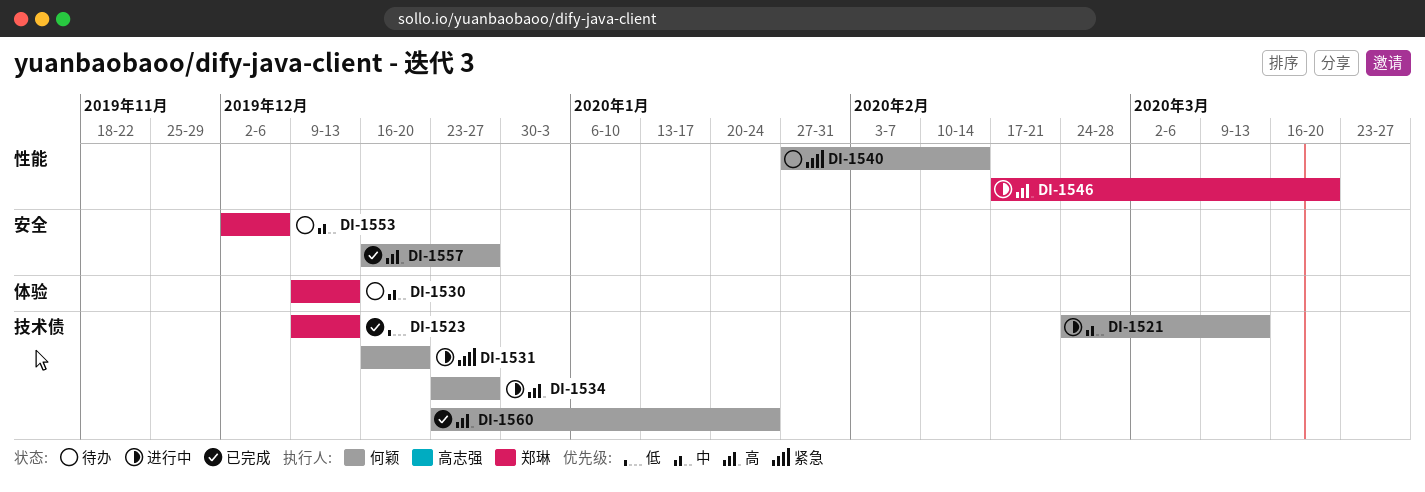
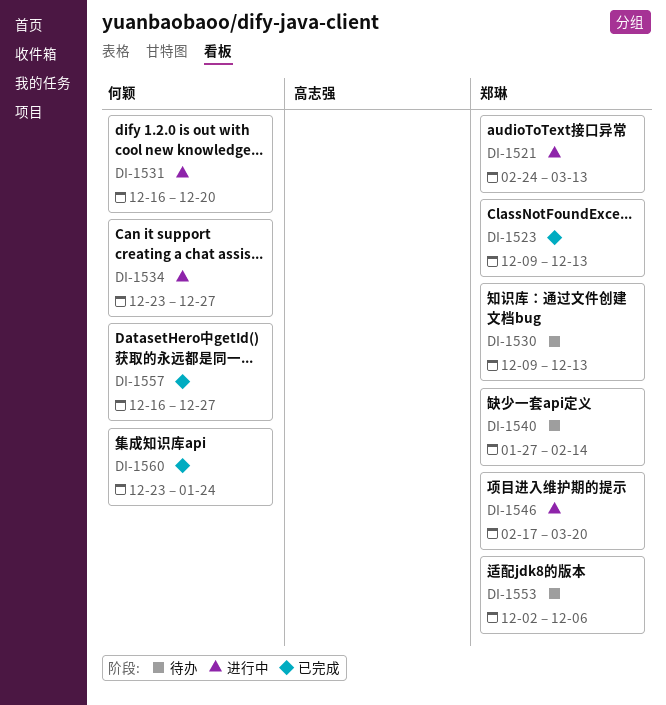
DI-1521, owner: 何颖 -> 郑琳
DI-1540, owner: 何颖 -> 郑琳

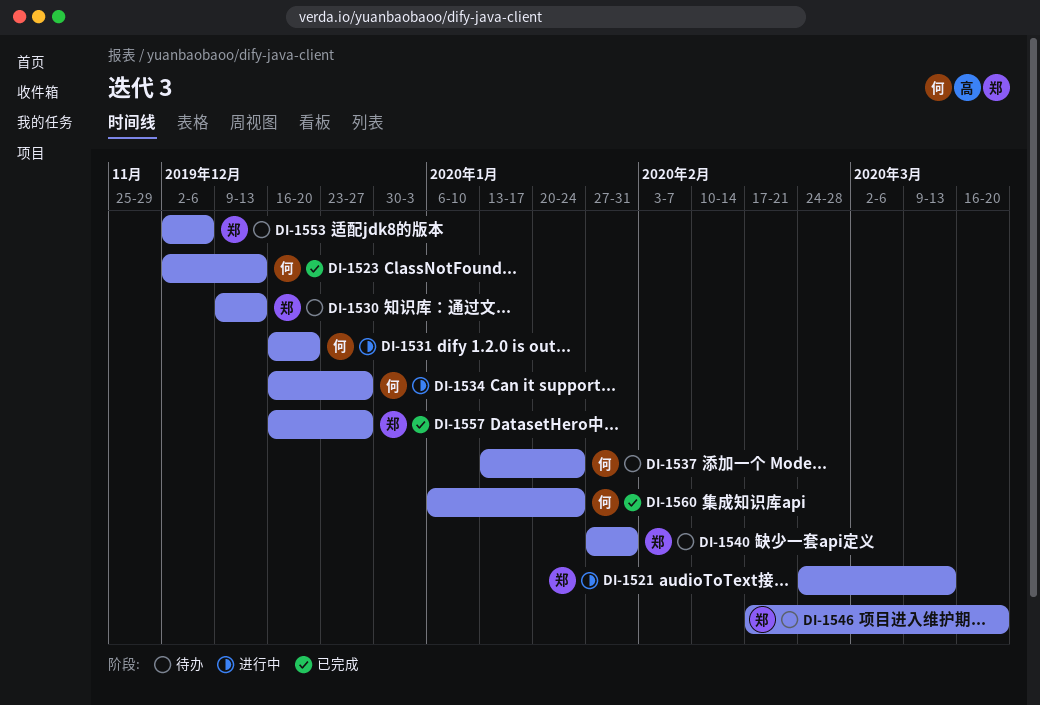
DI-1523, owner: 郑琳 -> 何颖
DI-1523, start: Dec 9 -> Dec 2
DI-1534, start: Dec 23 -> Dec 16
DI-1537: none -> present
DI-1540, due: Feb 14 -> Jan 31
DI-1546, status: 进行中 -> 待办
DI-1557, owner: 何颖 -> 郑琳
DI-1560, start: Dec 23 -> Jan 6

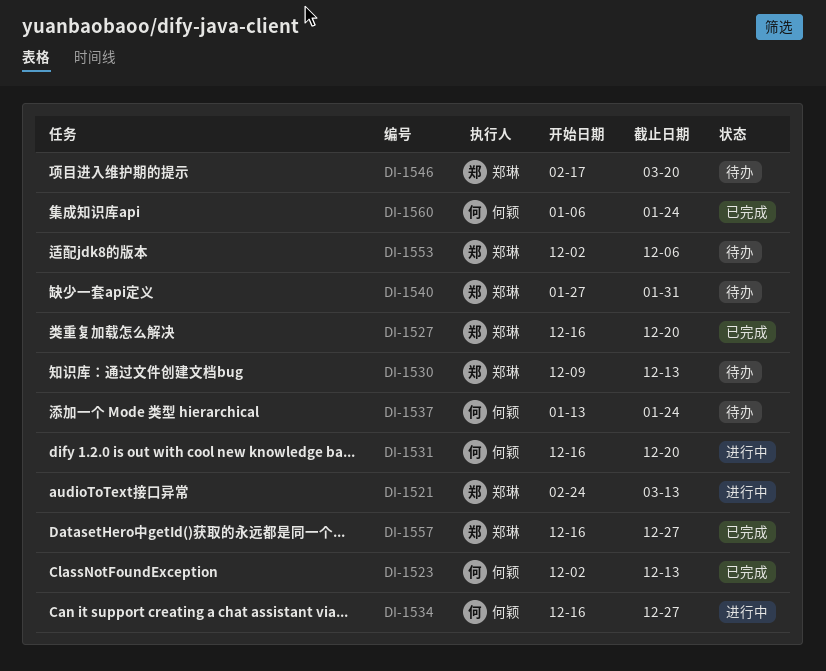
DI-1527: none -> present

